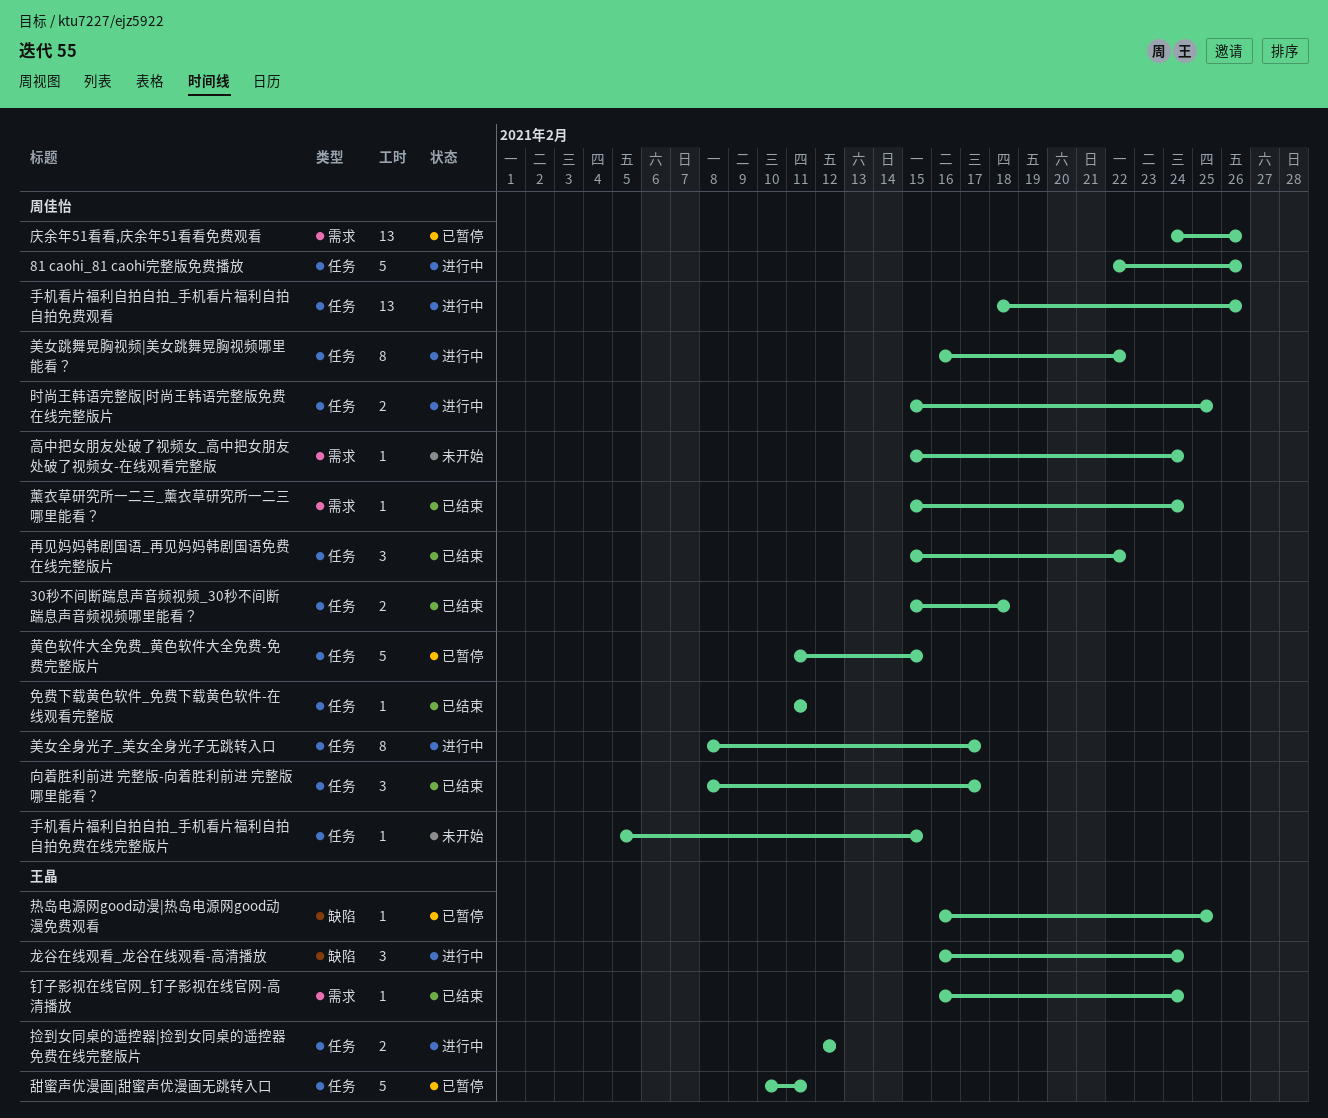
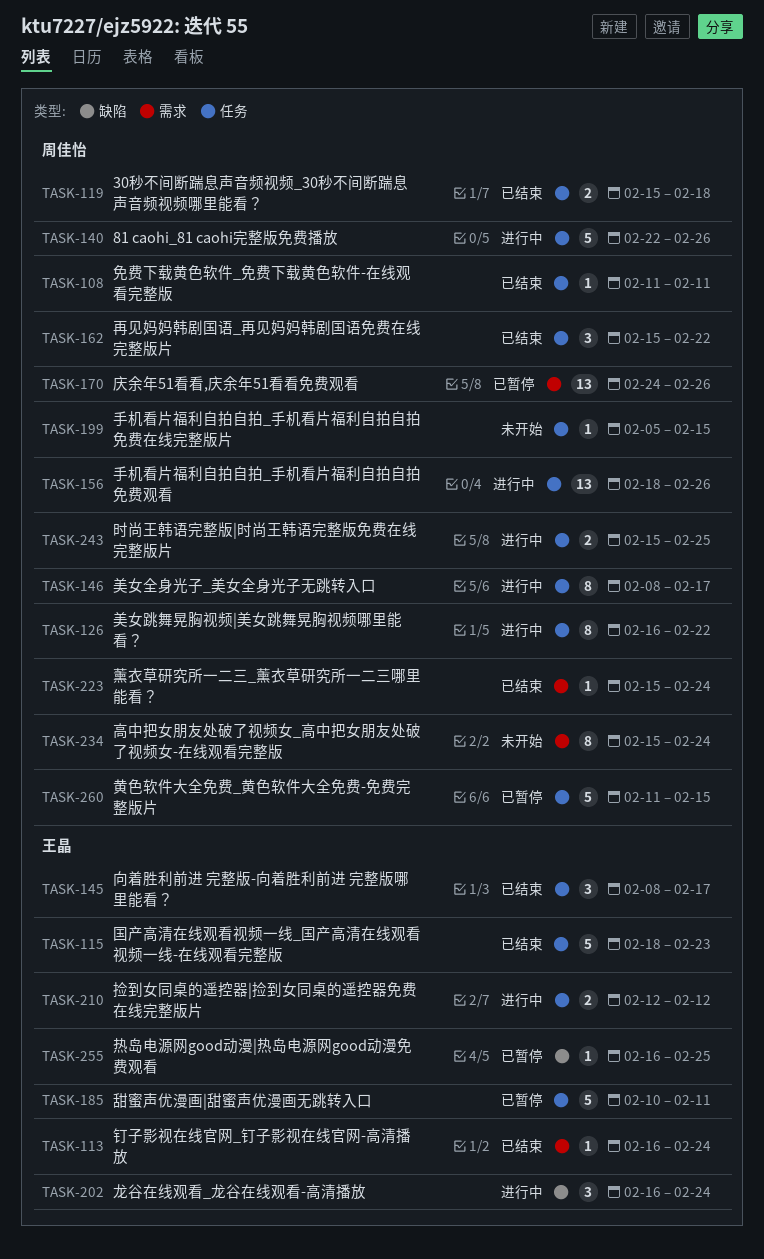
向着胜利前进 完整版-向着胜利前进 完整版哪里能看？, owner: 周佳怡 -> 王晶
国产高清在线观看视频一线_国产高清在线观看视频一线-在线观看完整版: none -> present
高中把女朋友处破了视频女_高中把女朋友处破了视频女-在线观看完整版, estimate: 1 -> 8

